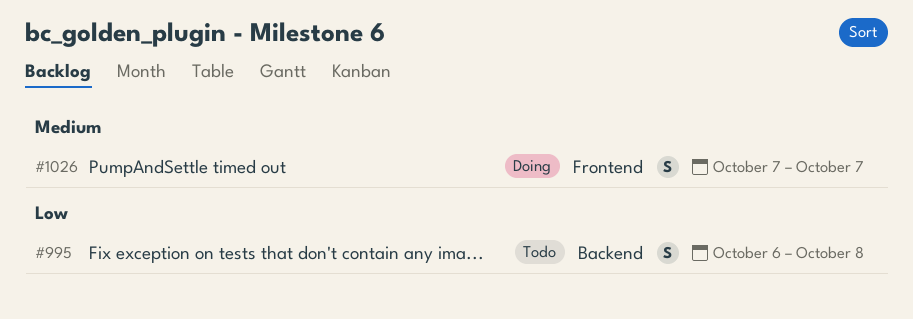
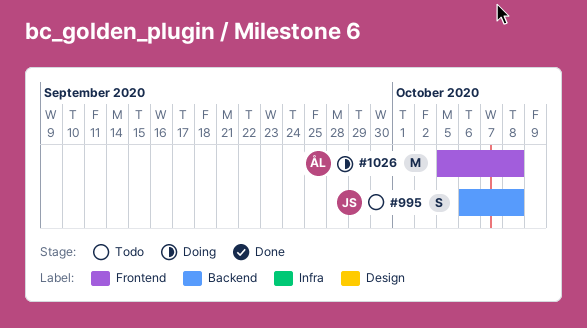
#1026, estimate: S -> M
#1026, start: Oct 7 -> Oct 5
#1026, due: Oct 7 -> Oct 8

